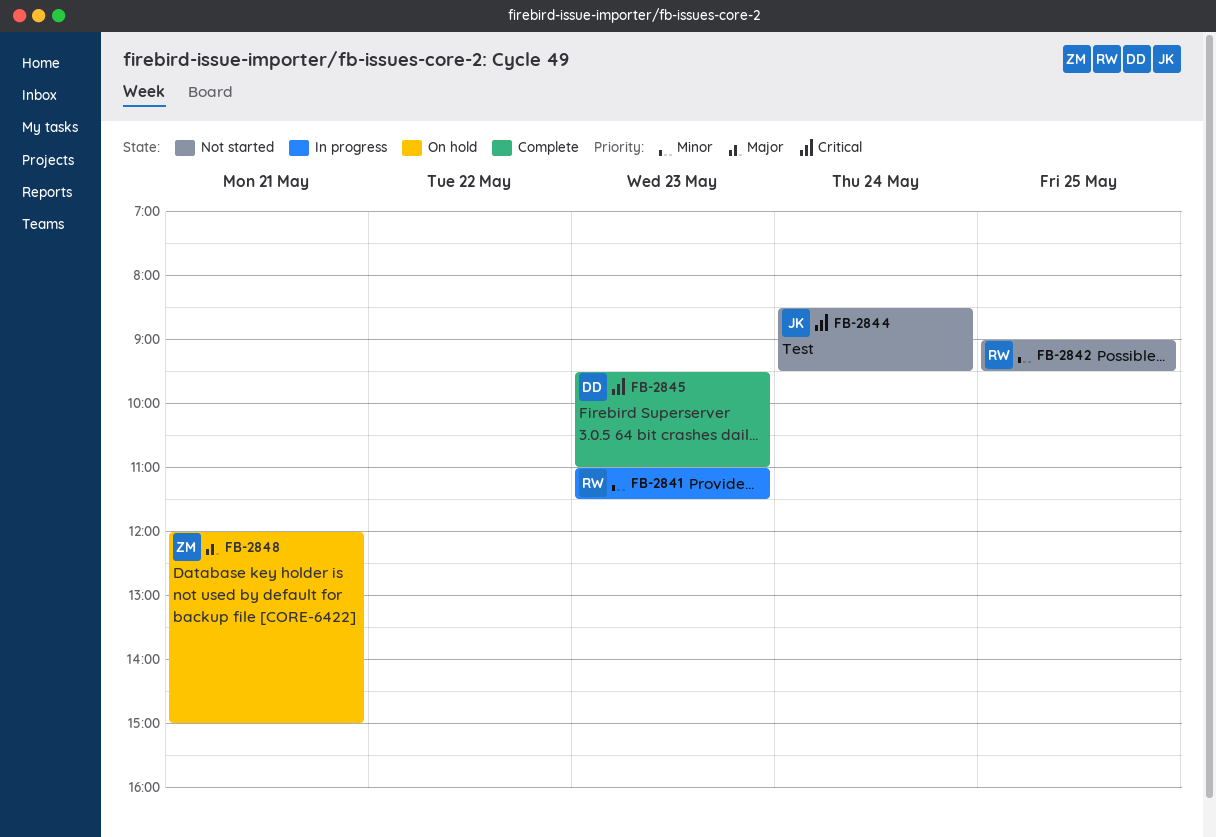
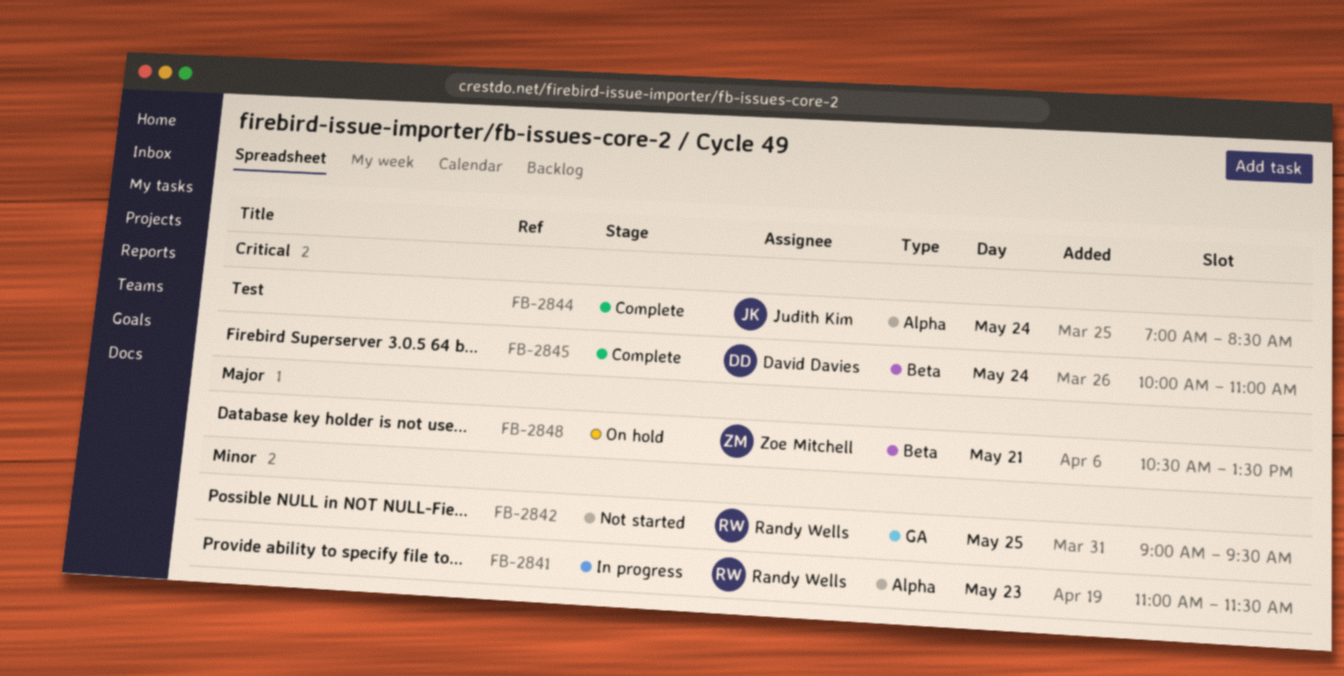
FB-2844, status: Not started -> Complete
FB-2844, begins: 08:30 -> 07:00
FB-2844, ends: 09:30 -> 08:30
FB-2845, day: May 23 -> May 24
FB-2845, begins: 09:30 -> 10:00
FB-2848, begins: 12:00 -> 10:30
FB-2848, ends: 15:00 -> 13:30

